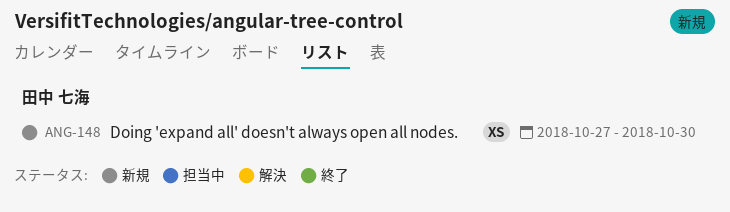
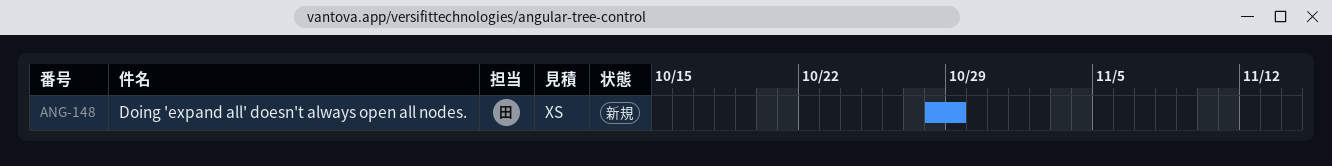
ANG-148, start: Oct 27 -> Oct 28
ANG-148, due: Oct 30 -> Oct 29

